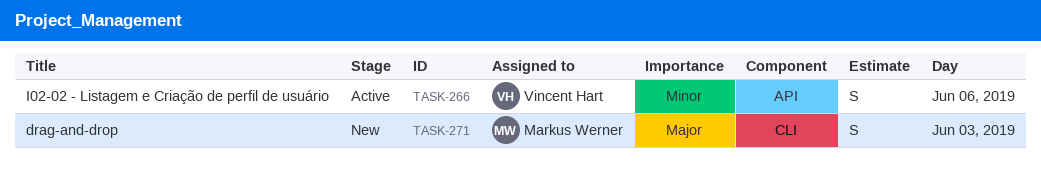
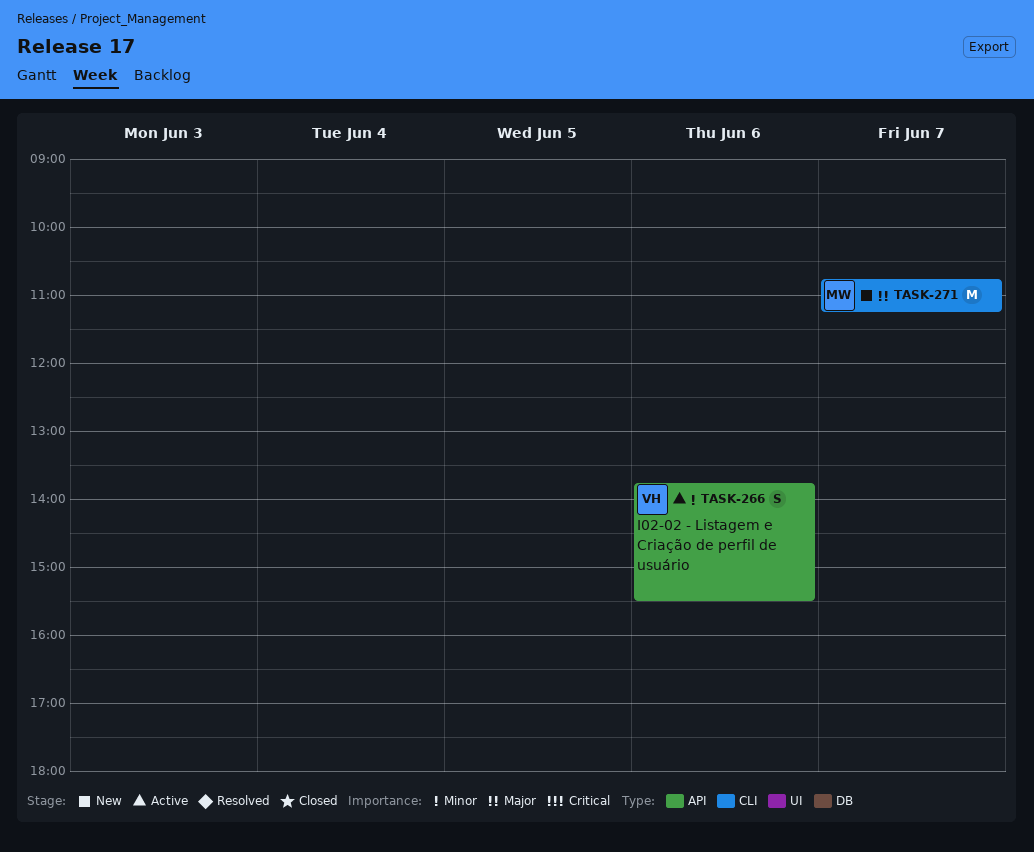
TASK-271, estimate: S -> M
TASK-271, day: Jun 3 -> Jun 7

